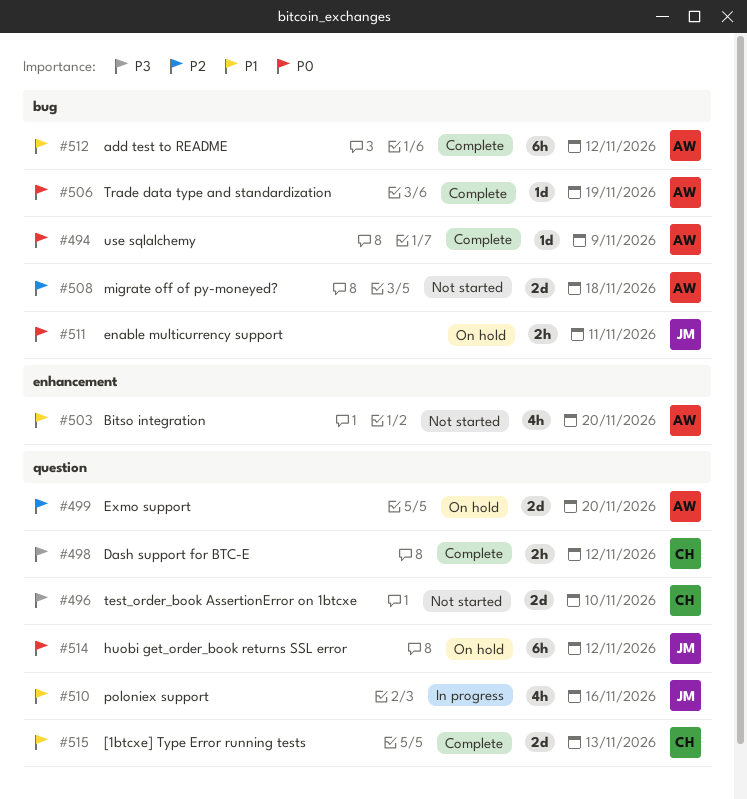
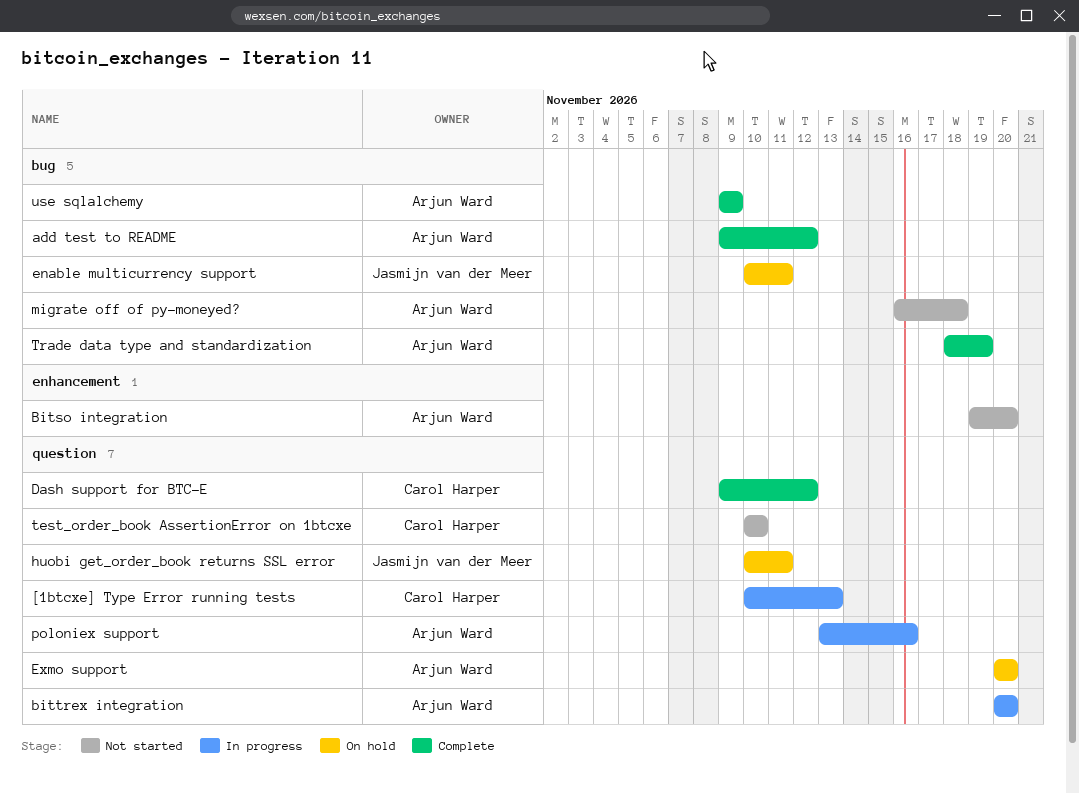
[1btcxe] Type Error running tests, status: Complete -> In progress
bittrex integration: none -> present
huobi get_order_book returns SSL error, due: Nov 12 -> Nov 11
poloniex support, owner: Jasmijn van der Meer -> Arjun Ward

